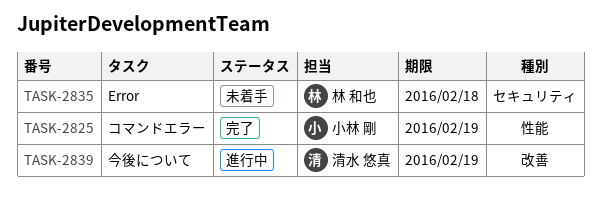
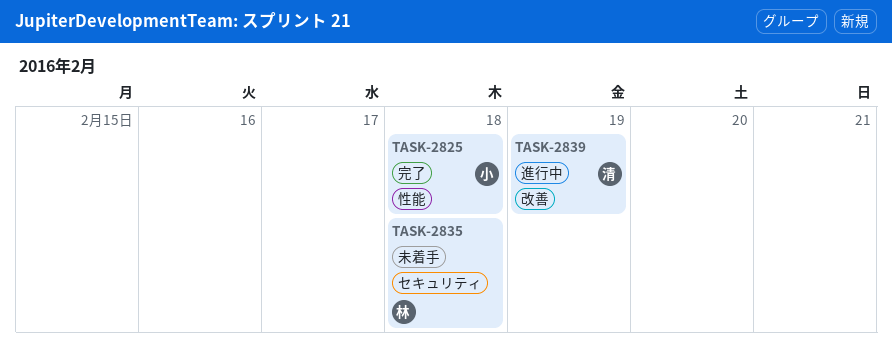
TASK-2825, due: Feb 19 -> Feb 18

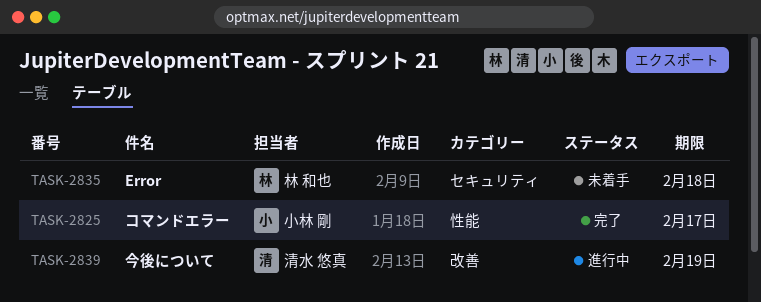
TASK-2825, due: Feb 18 -> Feb 17

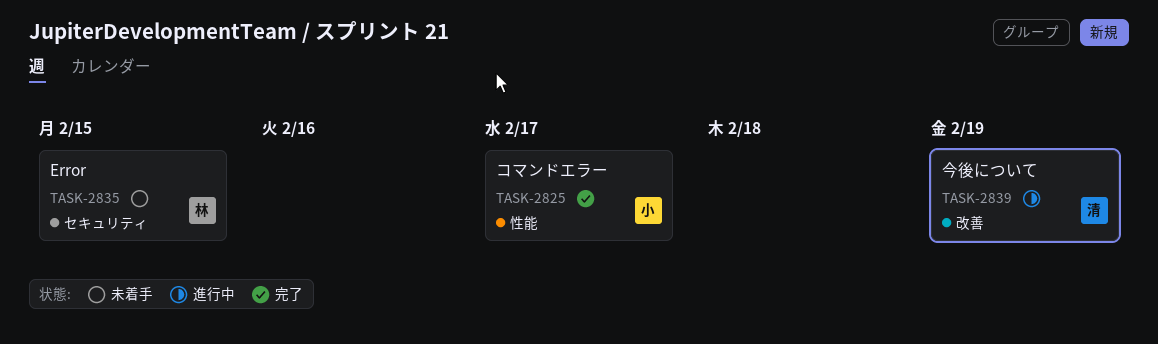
TASK-2835, due: Feb 18 -> Feb 15

